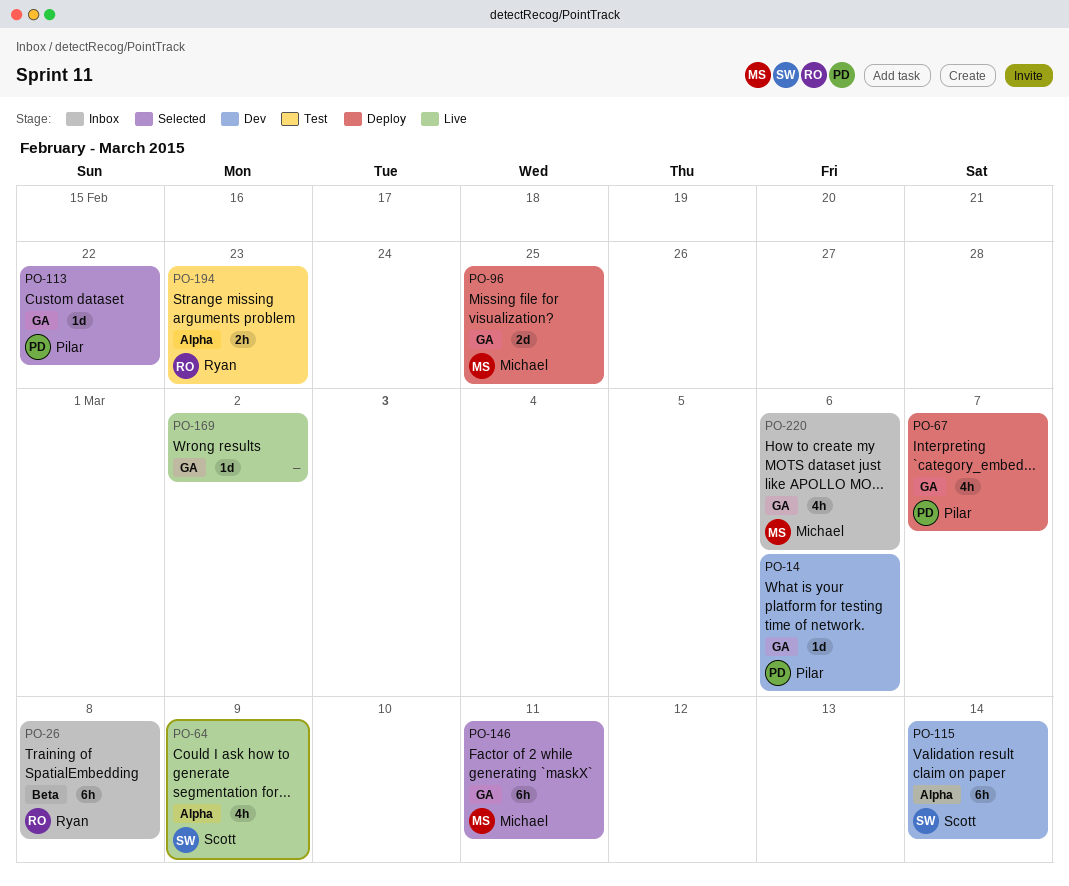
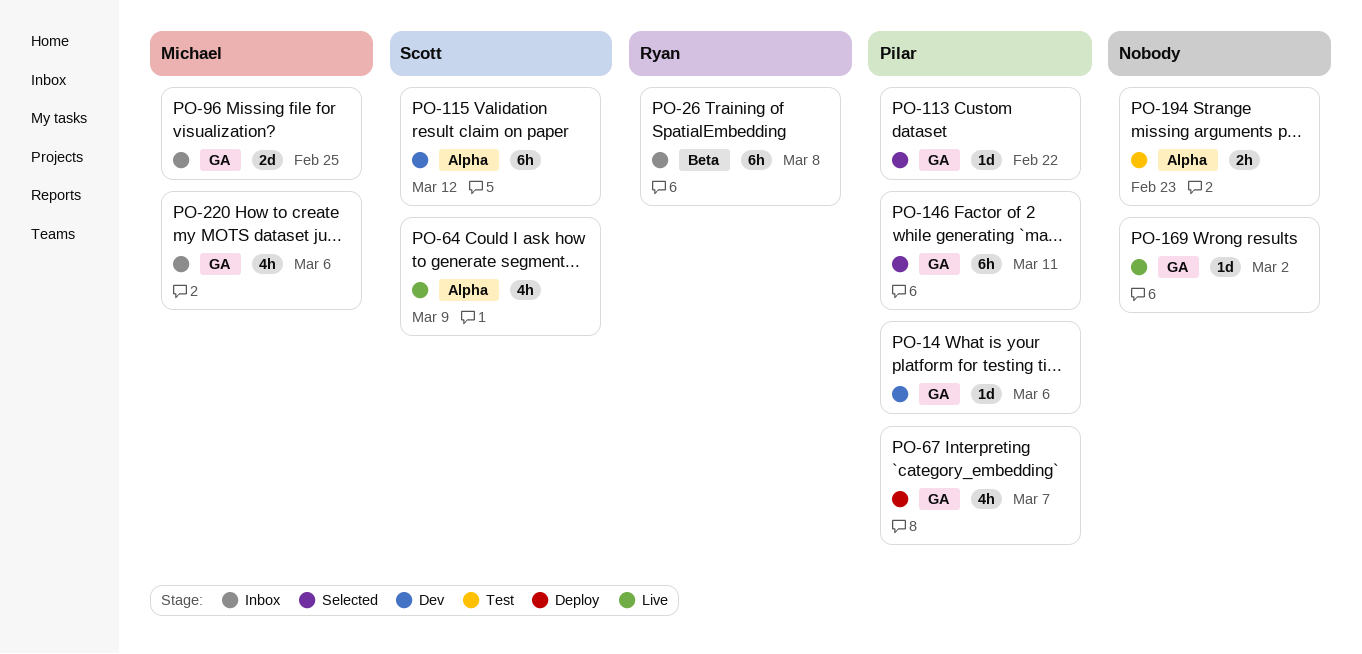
PO-96, status: Deploy -> Inbox
PO-115, due: Mar 14 -> Mar 12
PO-146, owner: Michael -> Pilar
PO-194, owner: Ryan -> none

